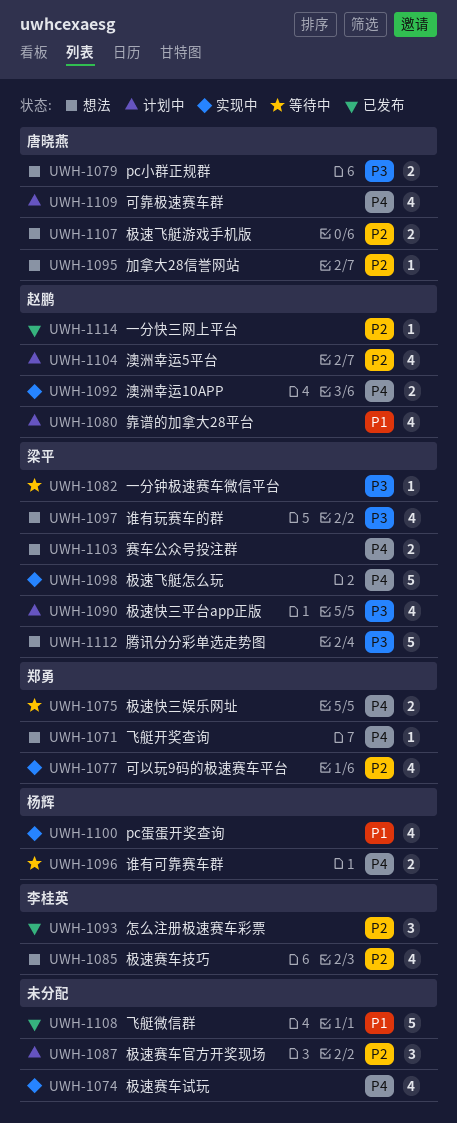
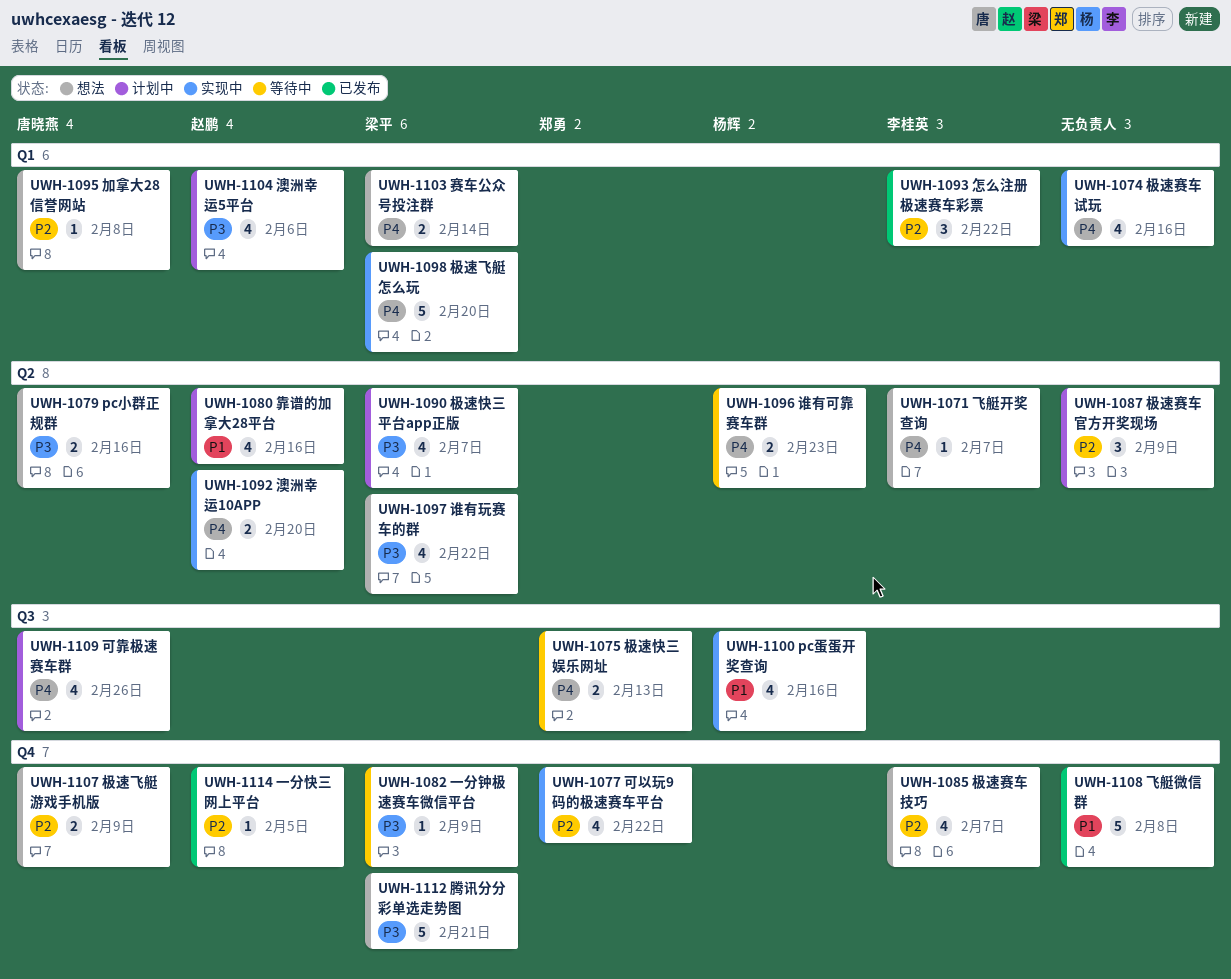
UWH-1071, owner: 郑勇 -> 李桂英
UWH-1104, priority: P2 -> P3

